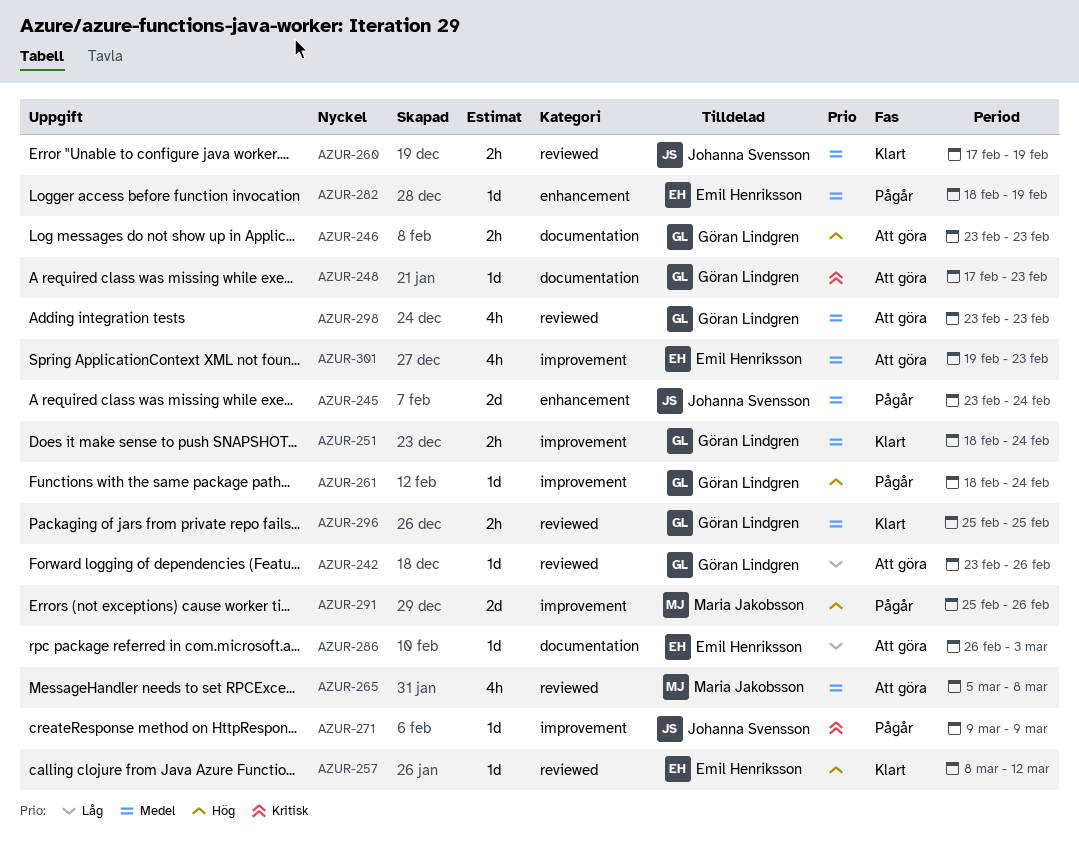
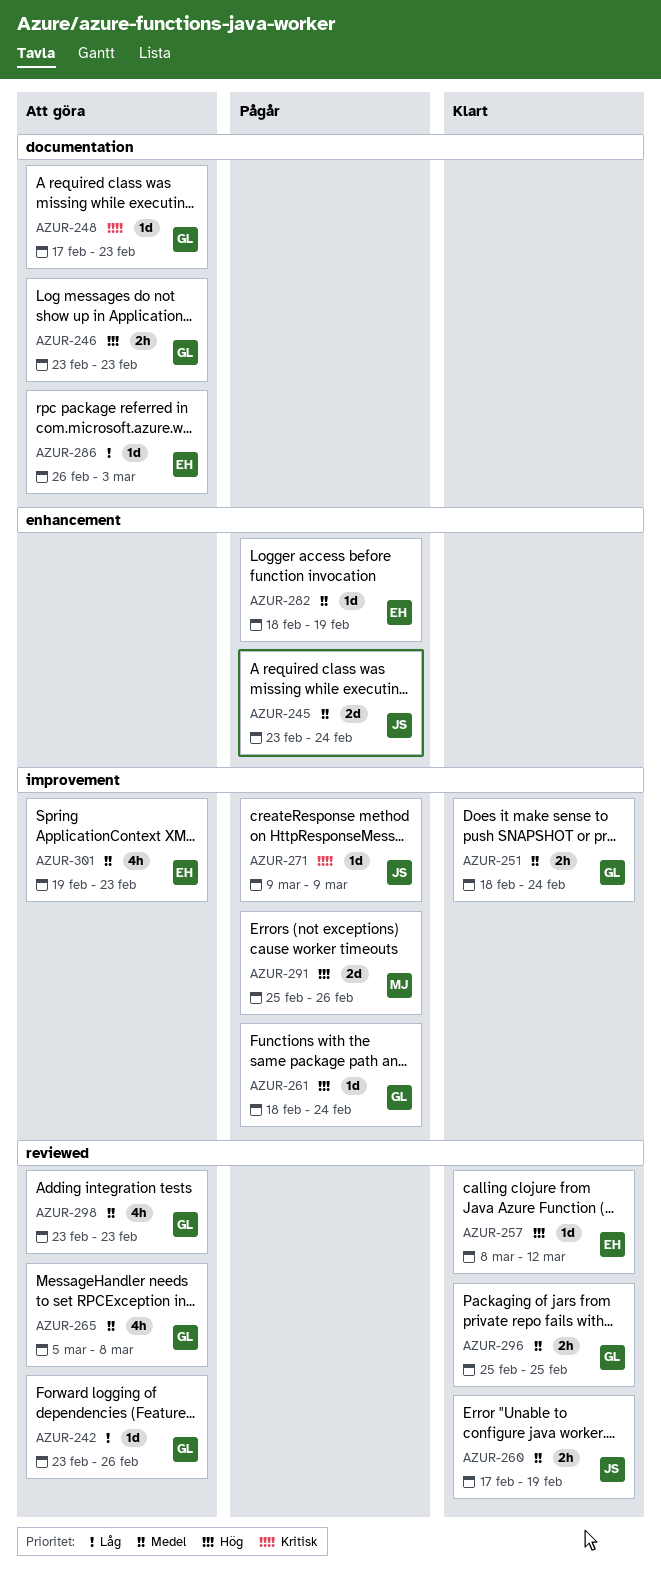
AZUR-265, owner: Maria Jakobsson -> Göran Lindgren

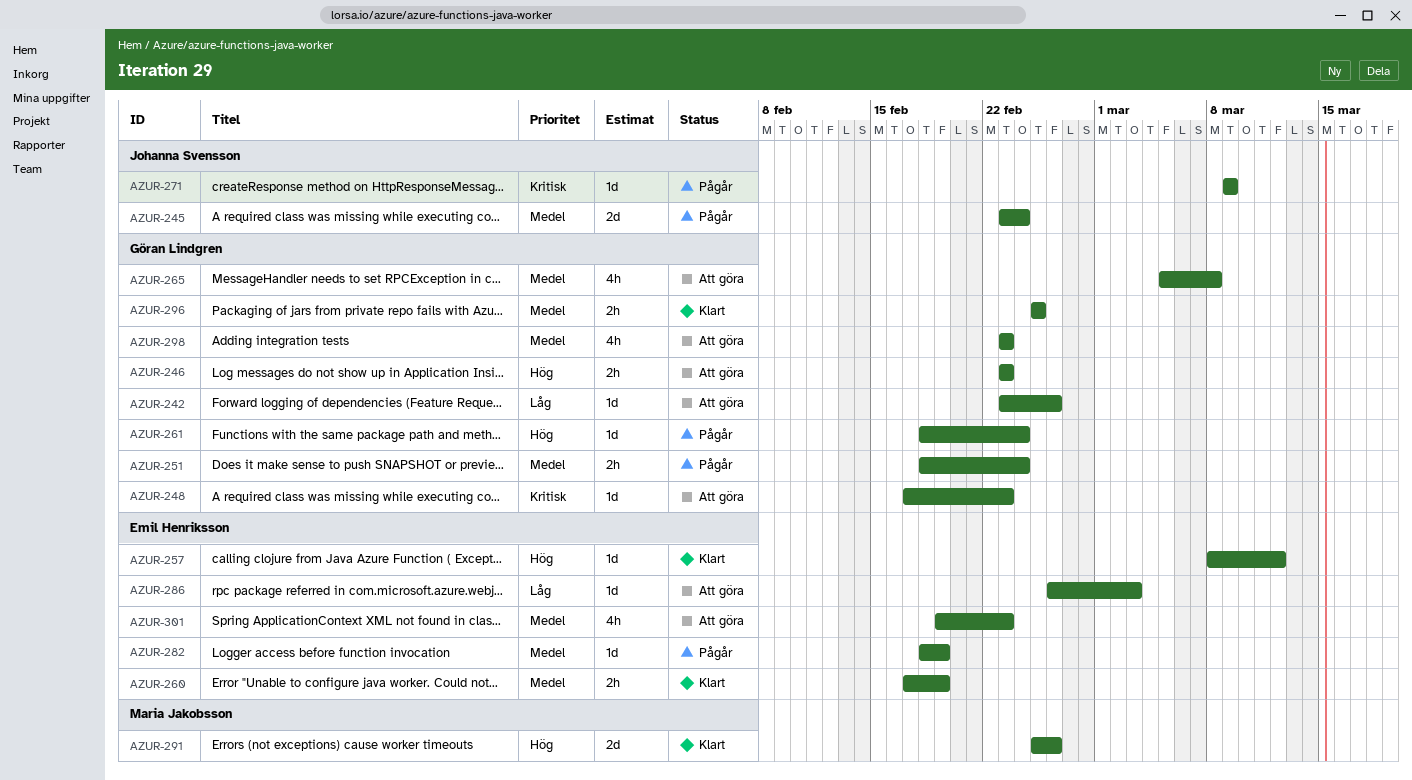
AZUR-251, status: Klart -> Pågår
AZUR-260, owner: Johanna Svensson -> Emil Henriksson
AZUR-291, status: Pågår -> Klart

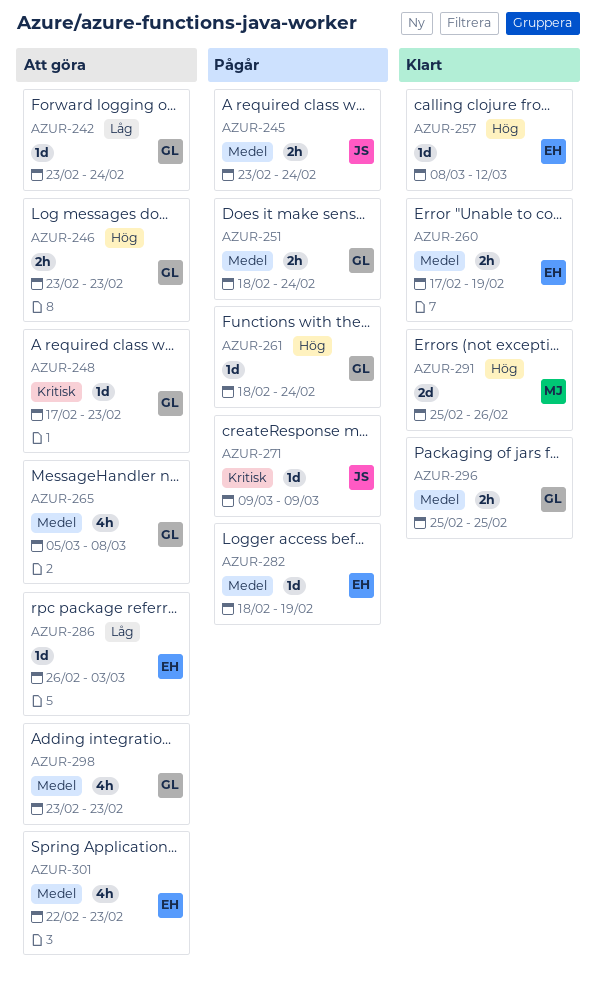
AZUR-242, due: Feb 26 -> Feb 24
AZUR-245, estimate: 2d -> 2h
AZUR-301, start: Feb 19 -> Feb 22

